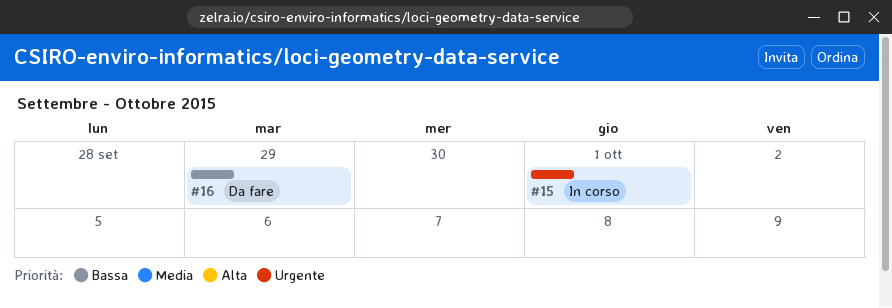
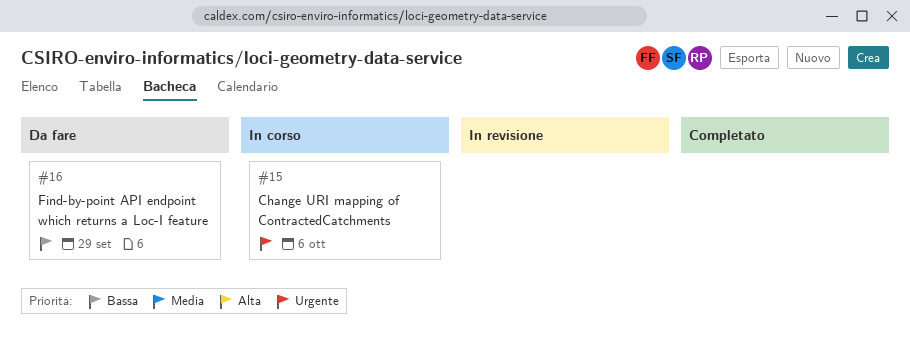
#15, due: Oct 1 -> Oct 6

